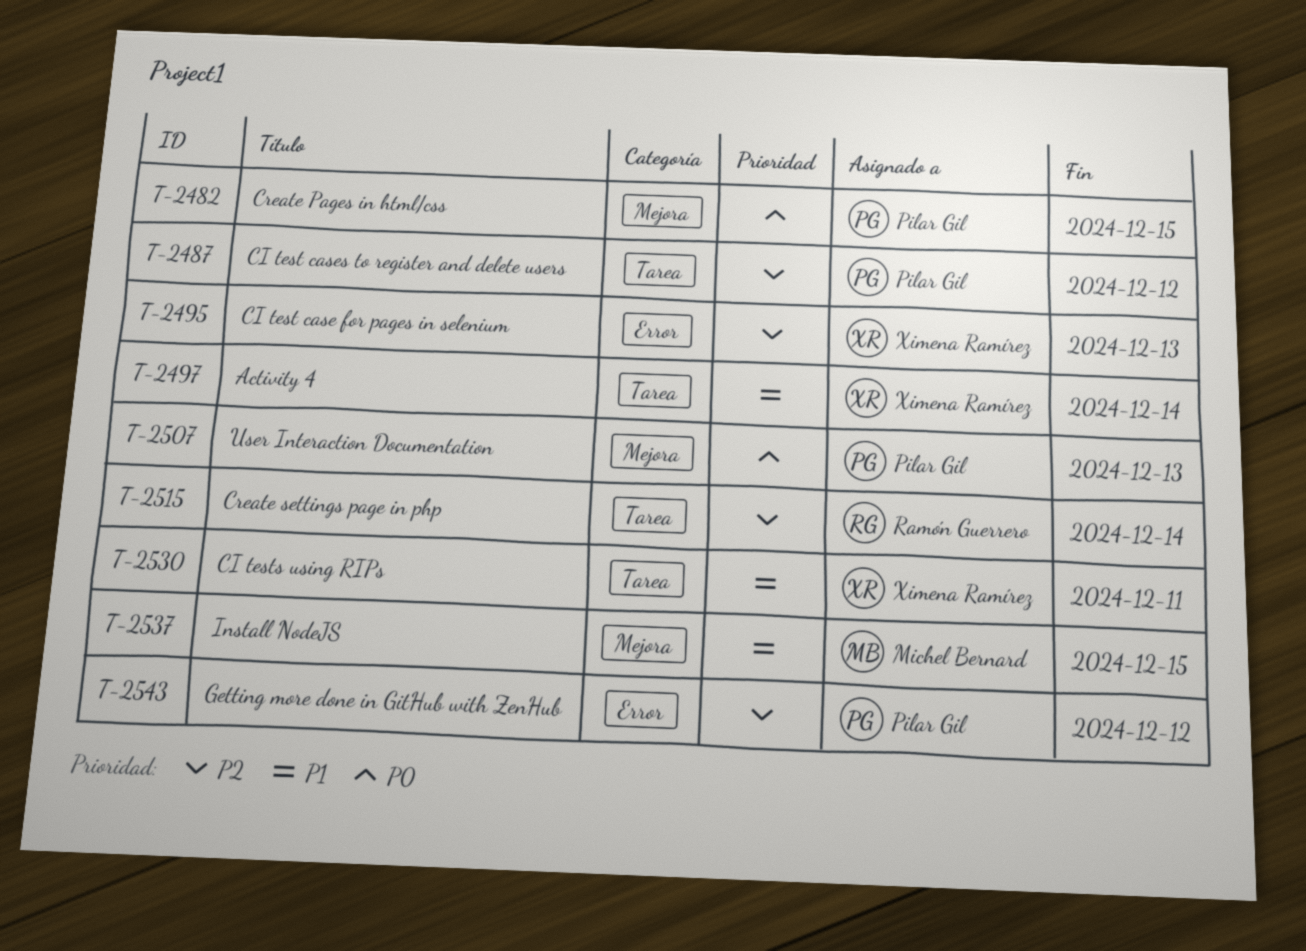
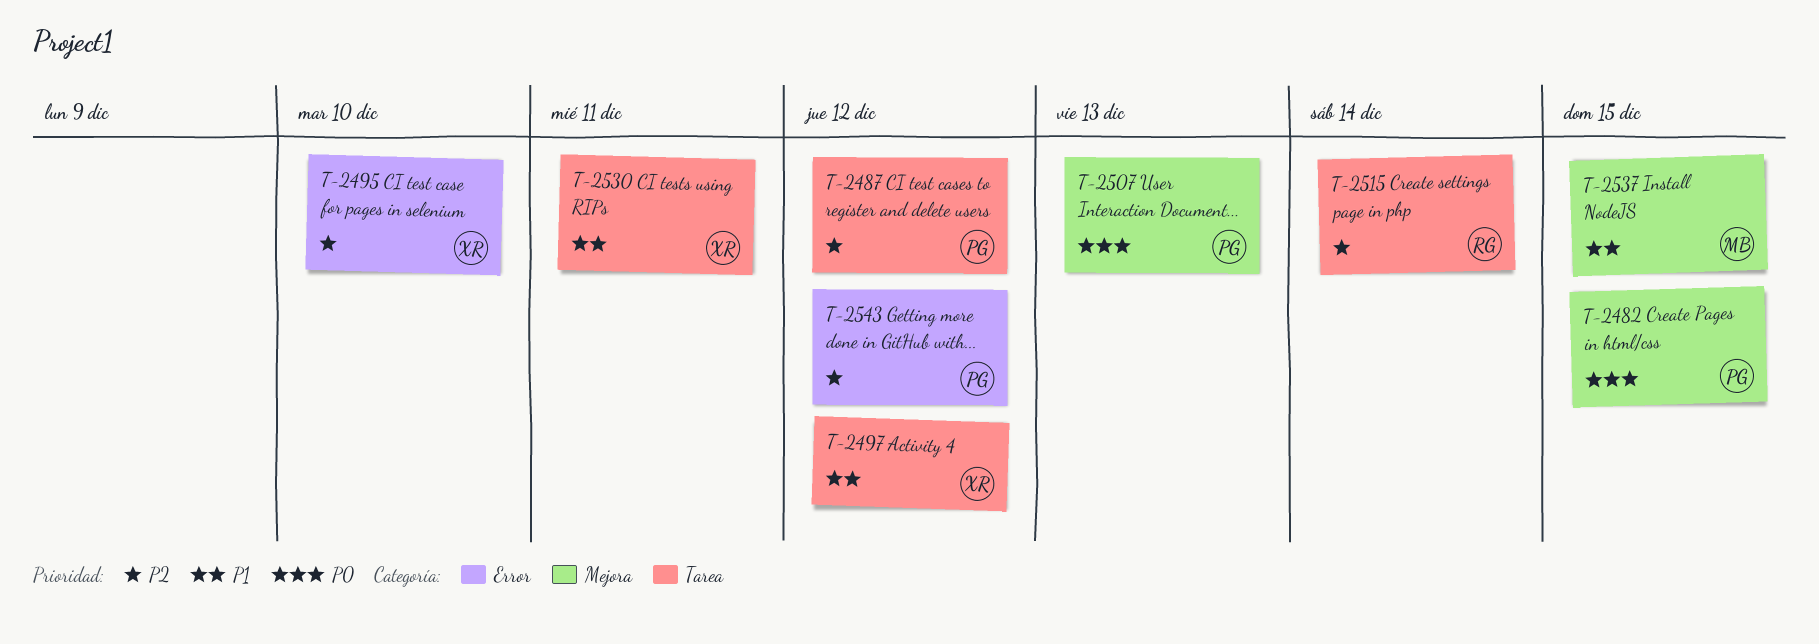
T-2495, due: Dec 13 -> Dec 10
T-2497, due: Dec 14 -> Dec 12

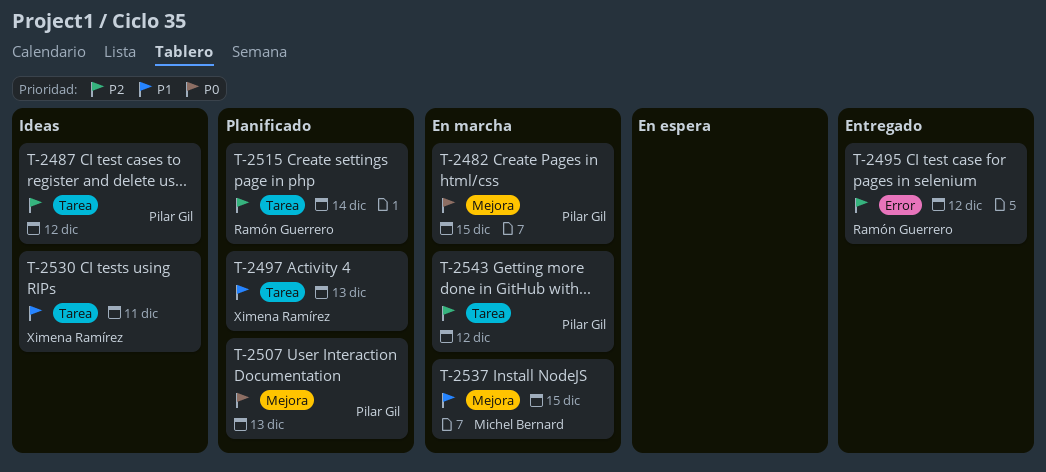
T-2495, owner: Ximena Ramírez -> Ramón Guerrero
T-2495, due: Dec 10 -> Dec 12
T-2497, due: Dec 12 -> Dec 13
T-2543, label: Error -> Tarea

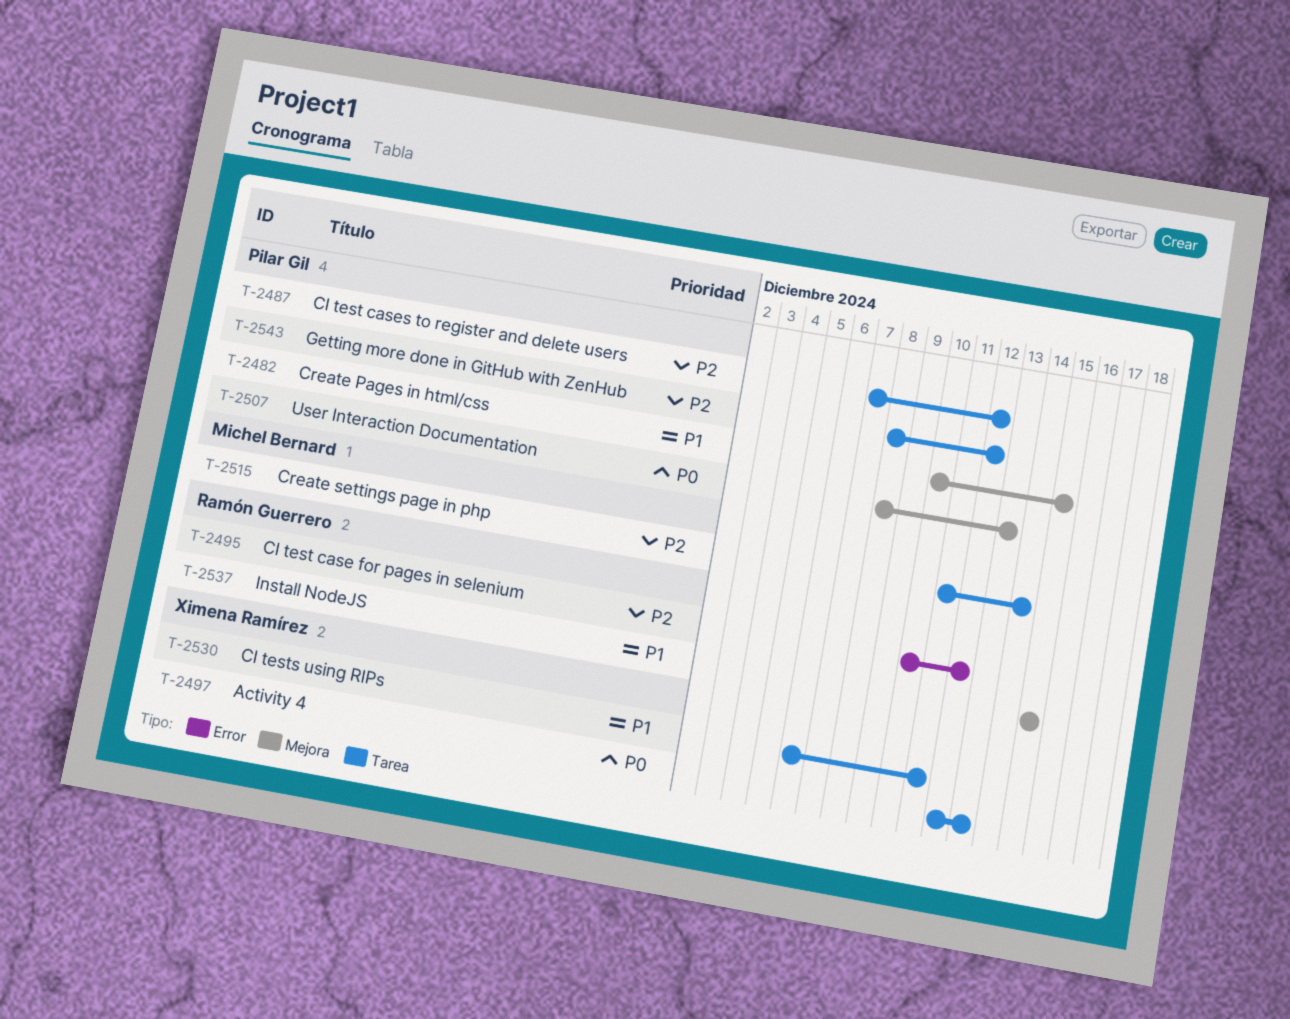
T-2482, priority: P0 -> P1
T-2497, priority: P1 -> P0
T-2515, owner: Ramón Guerrero -> Michel Bernard
T-2537, owner: Michel Bernard -> Ramón Guerrero

